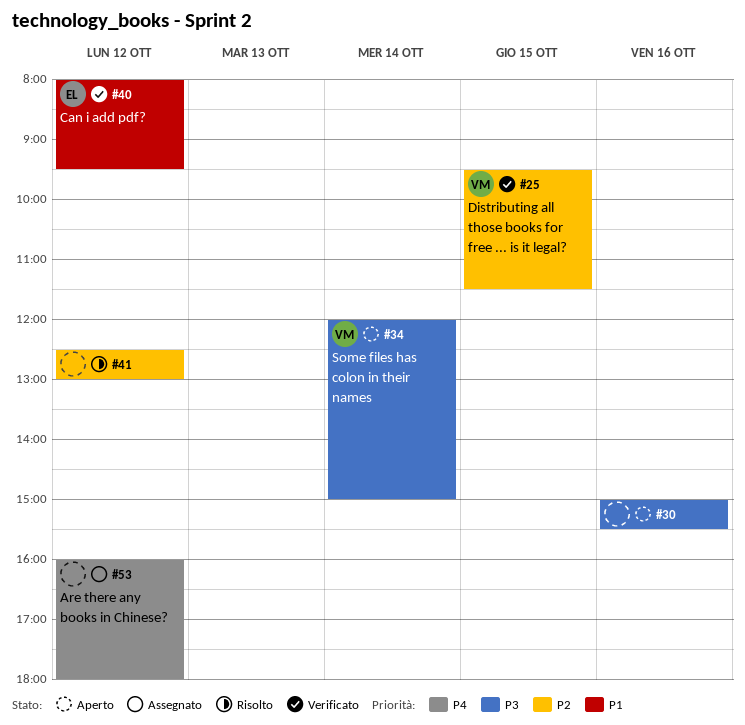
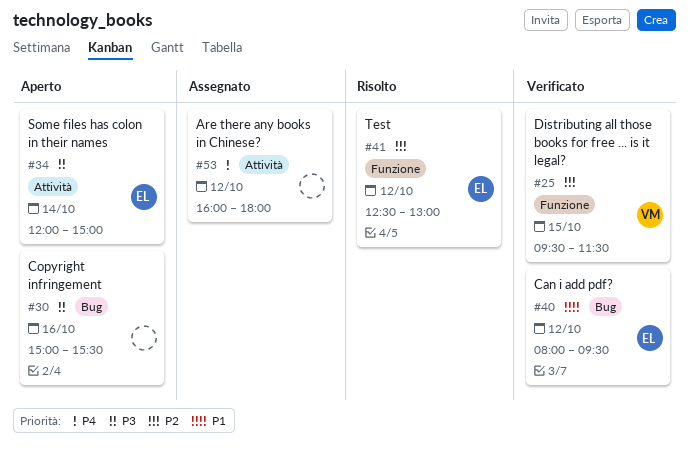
#34, owner: VM -> EL
#41, owner: none -> EL

